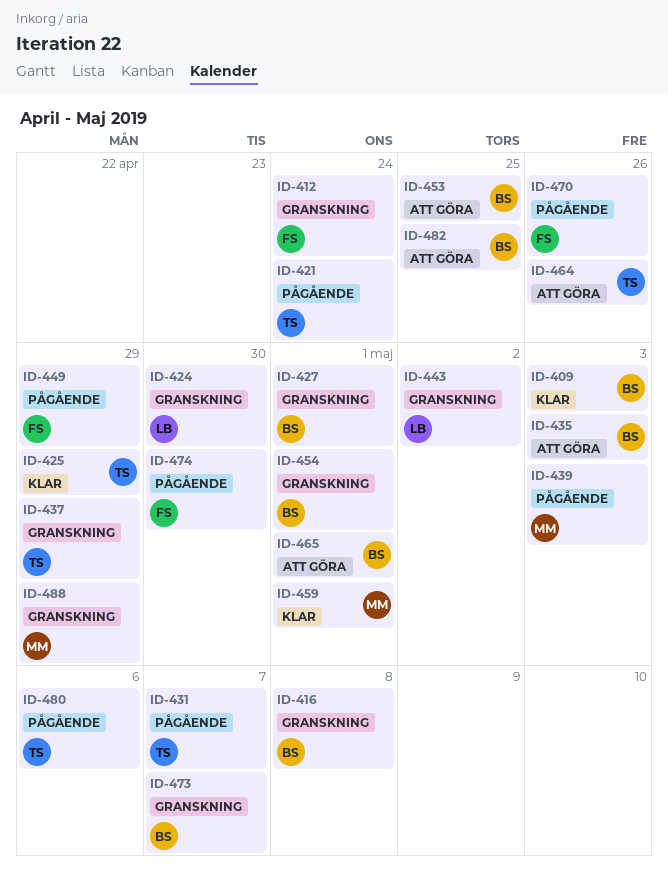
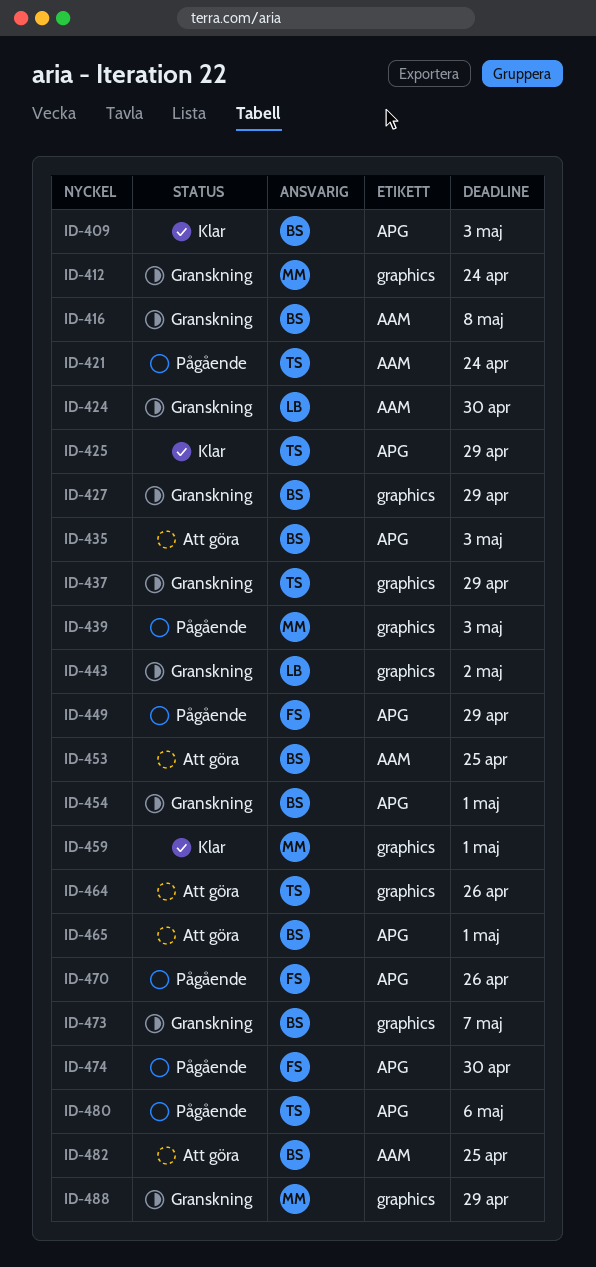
ID-412, owner: FS -> MM
ID-427, due: May 1 -> Apr 29
ID-431: present -> none

